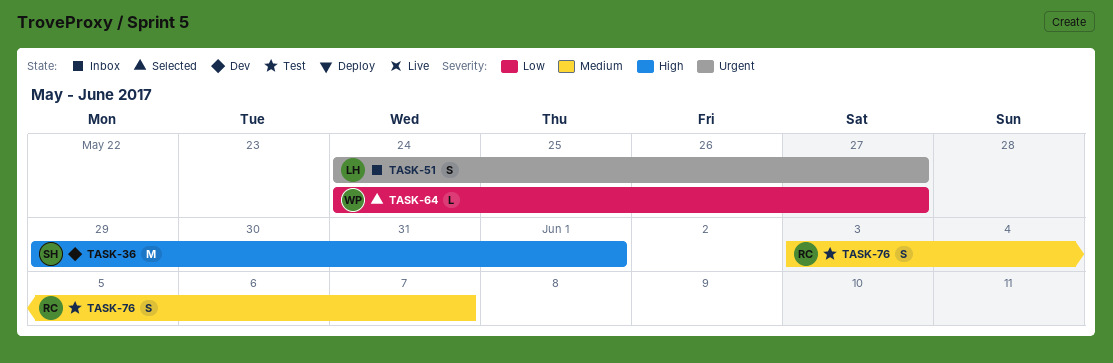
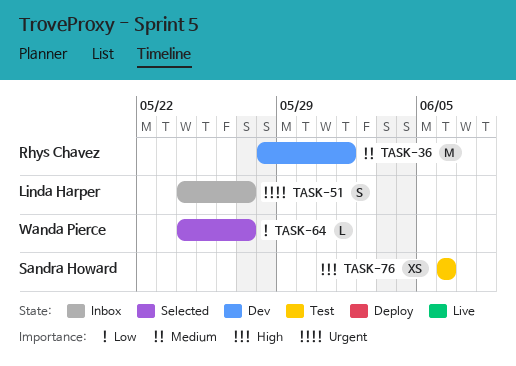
TASK-36, owner: Sandra Howard -> Rhys Chavez
TASK-36, priority: High -> Medium
TASK-36, start: May 29 -> May 28
TASK-76, owner: Rhys Chavez -> Sandra Howard
TASK-76, priority: Medium -> High
TASK-76, estimate: S -> XS
TASK-76, start: Jun 3 -> Jun 6
TASK-76, due: Jun 7 -> Jun 6

